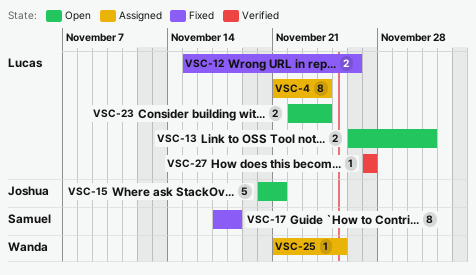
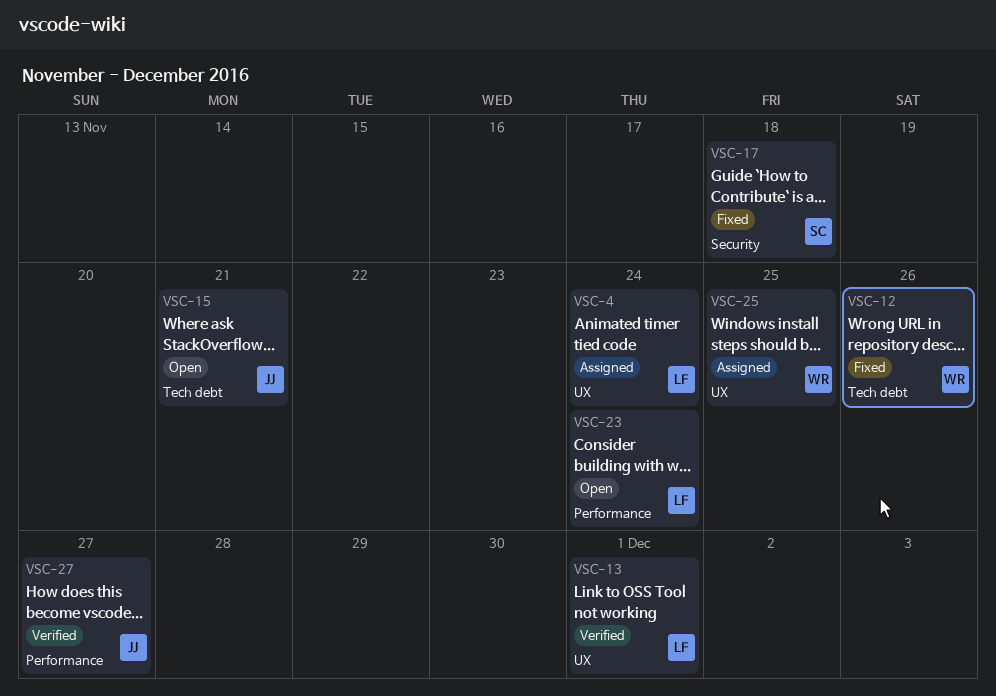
VSC-12, owner: Lucas -> Wanda
VSC-13, status: Open -> Verified
VSC-27, owner: Lucas -> Joshua

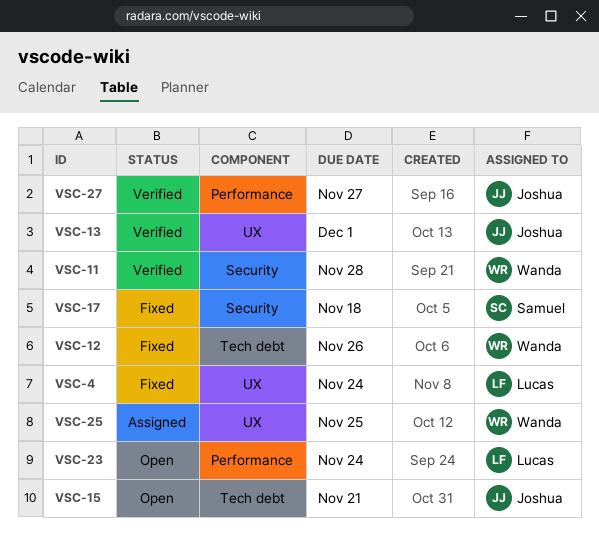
VSC-4, status: Assigned -> Fixed
VSC-11: none -> present
VSC-13, owner: Lucas -> Joshua

